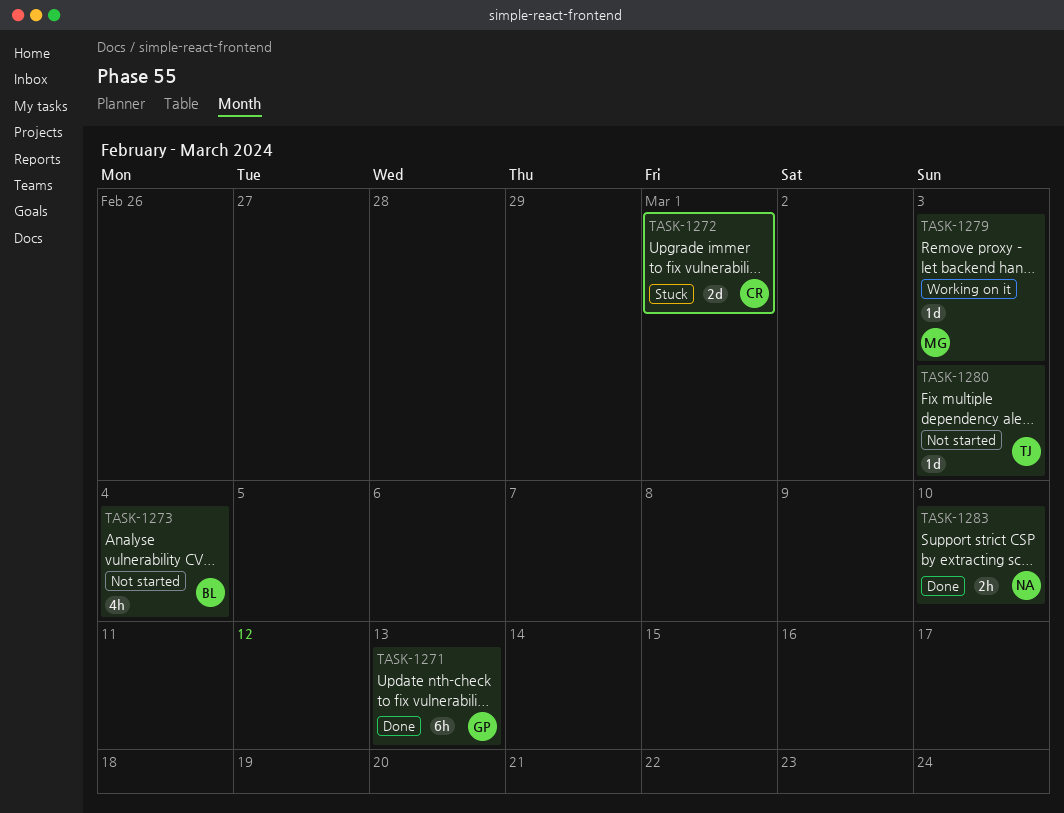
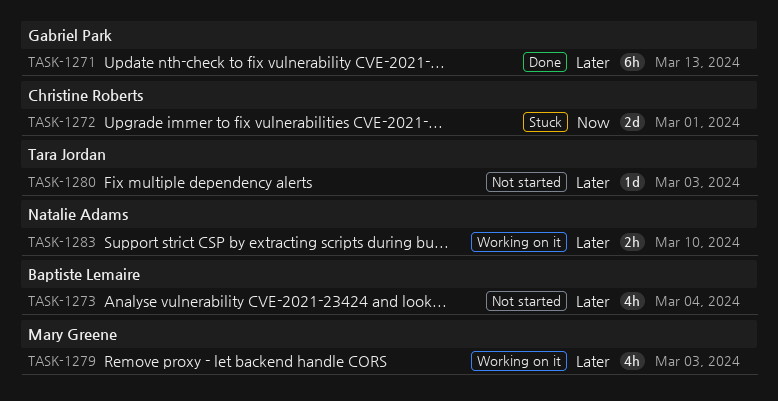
TASK-1279, estimate: 1d -> 4h
TASK-1283, status: Done -> Working on it

